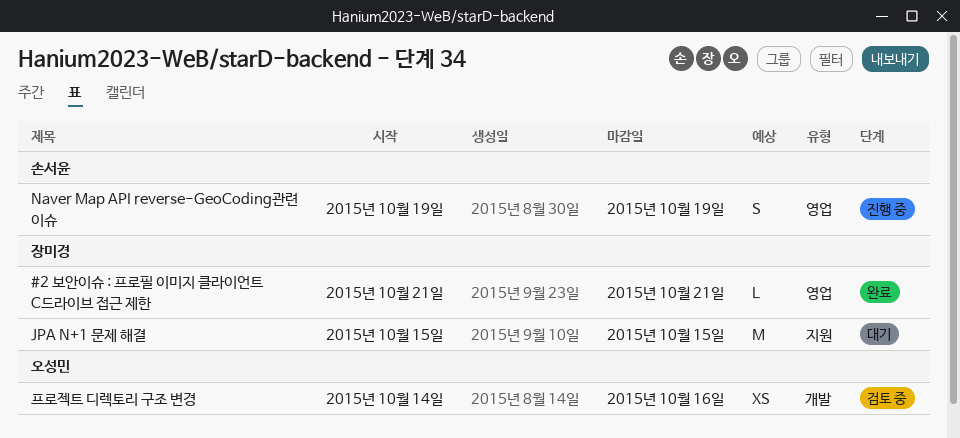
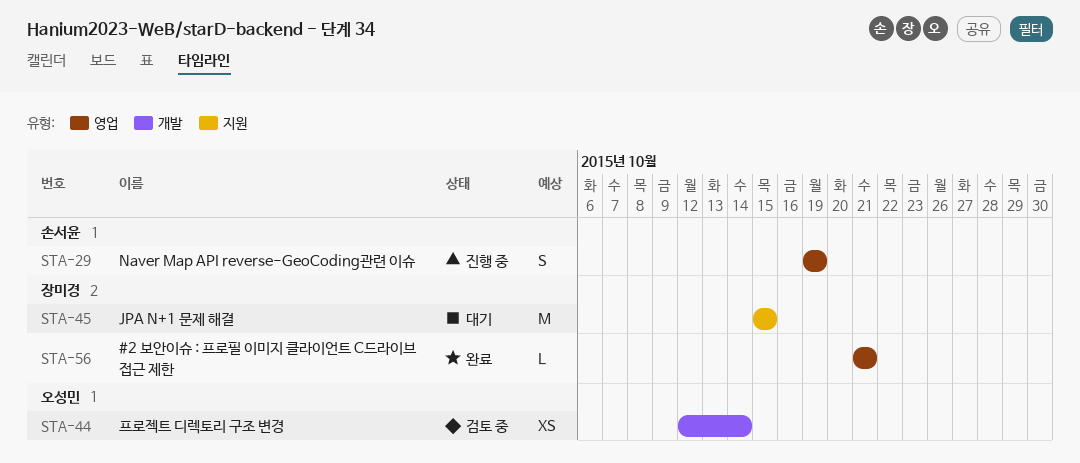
프로젝트 디렉토리 구조 변경, start: Oct 14 -> Oct 12
프로젝트 디렉토리 구조 변경, due: Oct 16 -> Oct 14

